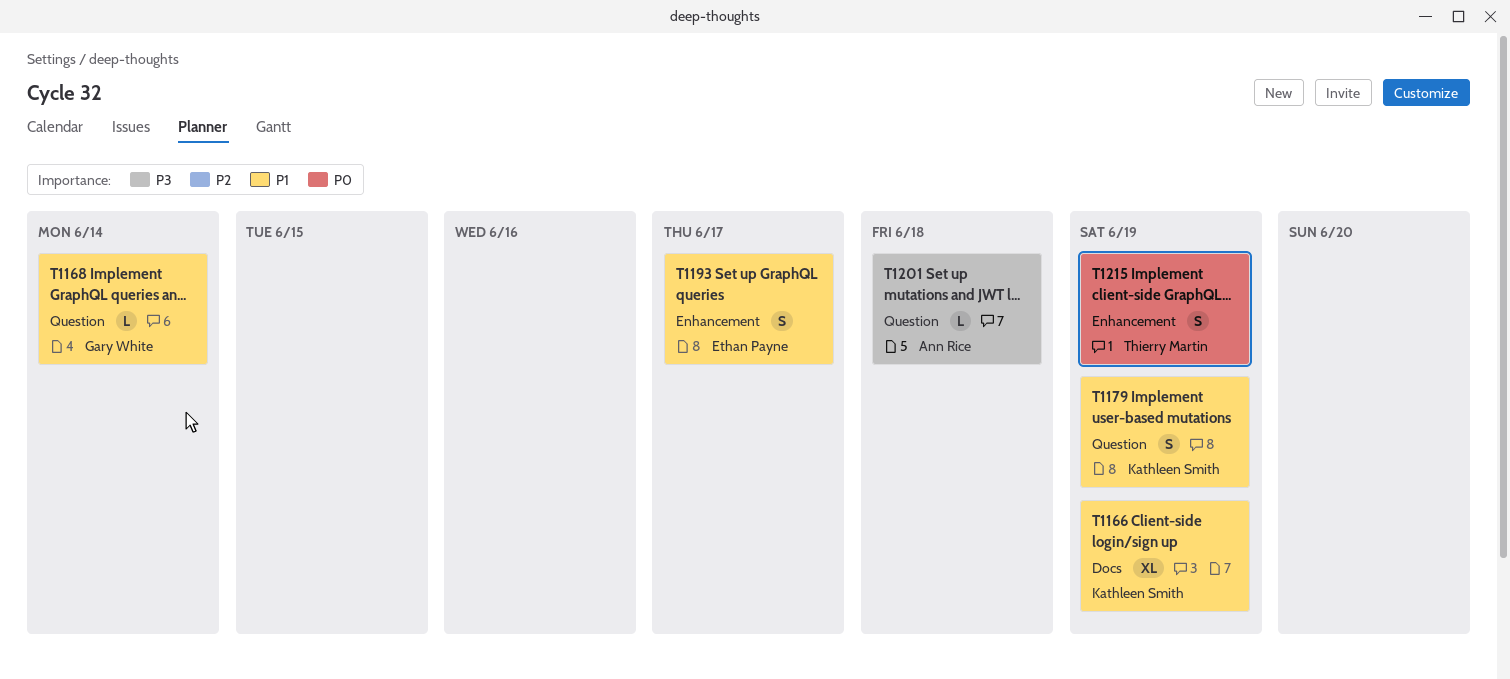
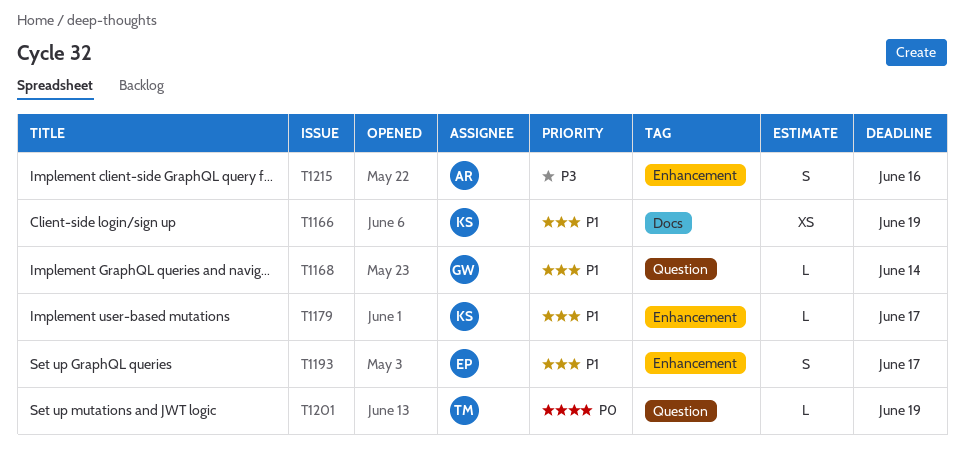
T1166, estimate: XL -> XS
T1179, label: Question -> Enhancement
T1179, estimate: S -> L
T1179, due: Jun 19 -> Jun 17
T1201, owner: Ann Rice -> Thierry Martin
T1201, priority: P3 -> P0
T1201, due: Jun 18 -> Jun 19
T1215, owner: Thierry Martin -> Ann Rice
T1215, priority: P0 -> P3
T1215, due: Jun 19 -> Jun 16

